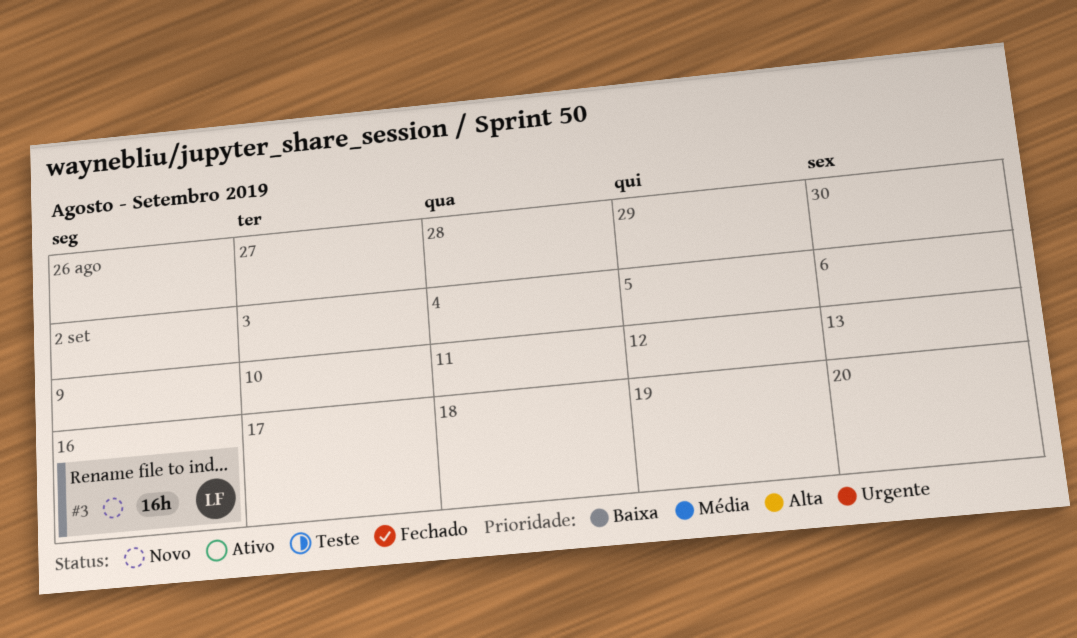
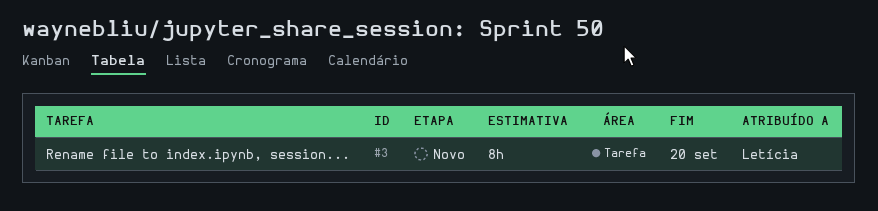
#3, estimate: 16h -> 8h
#3, due: Sep 16 -> Sep 20

